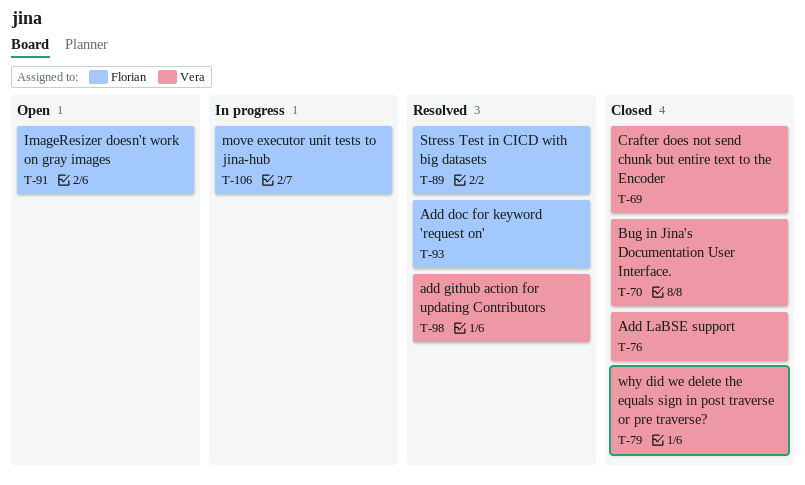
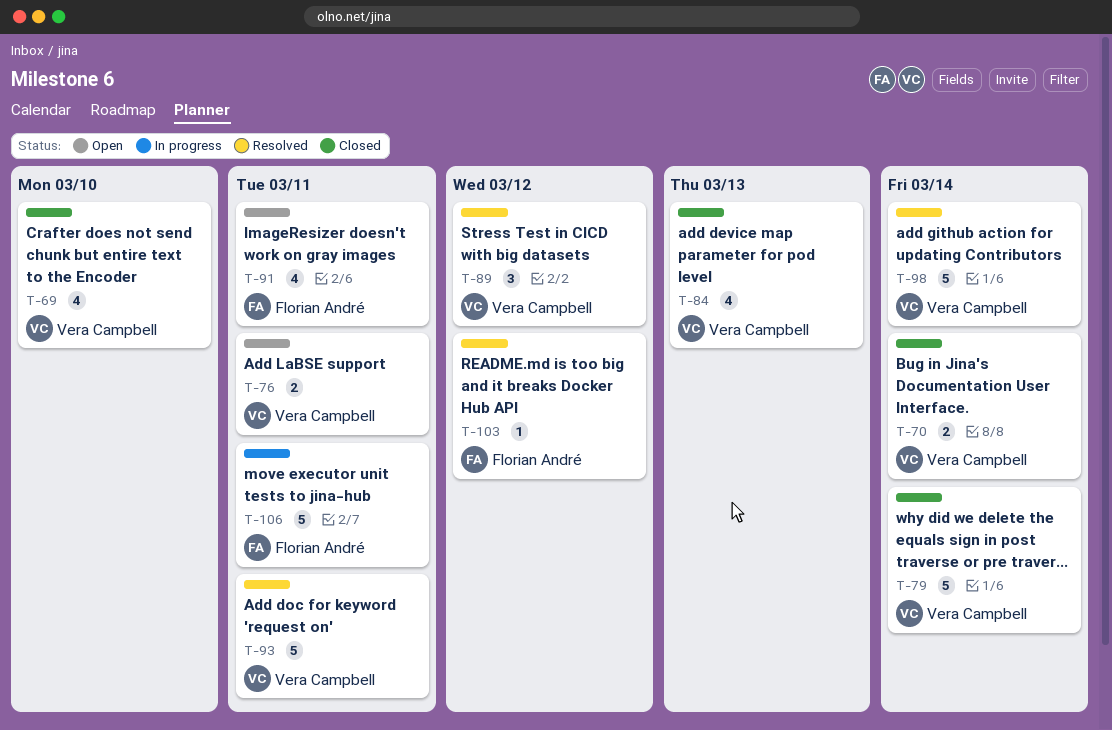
T-76, status: Closed -> Open
T-84: none -> present
T-89, owner: Florian André -> Vera Campbell
T-93, owner: Florian André -> Vera Campbell
T-103: none -> present

